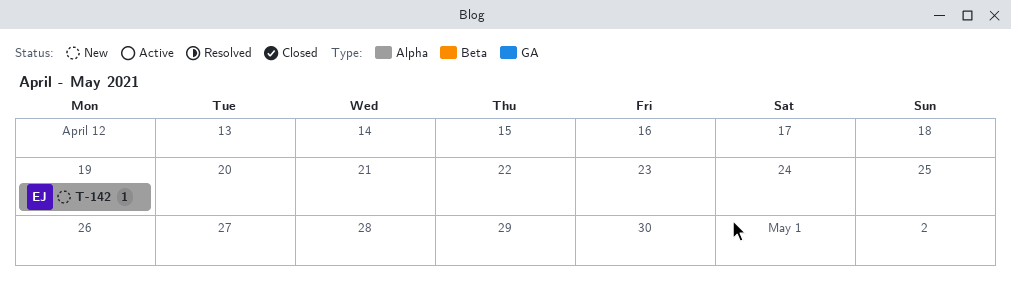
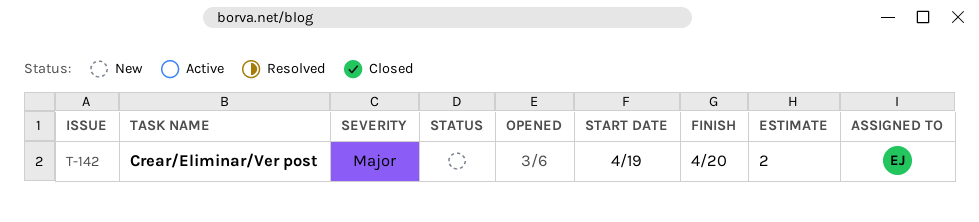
T-142, estimate: 1 -> 2
T-142, due: Apr 19 -> Apr 20

